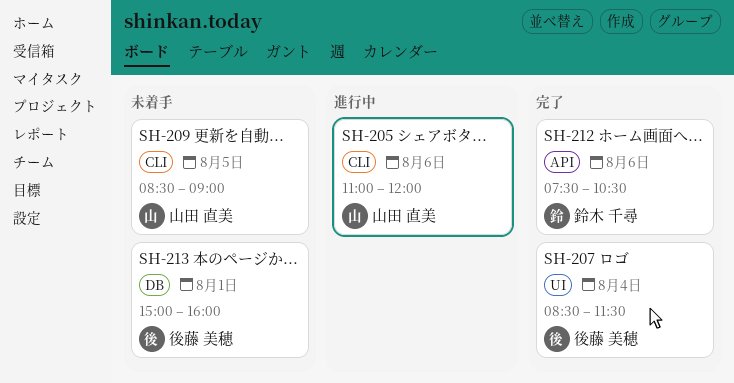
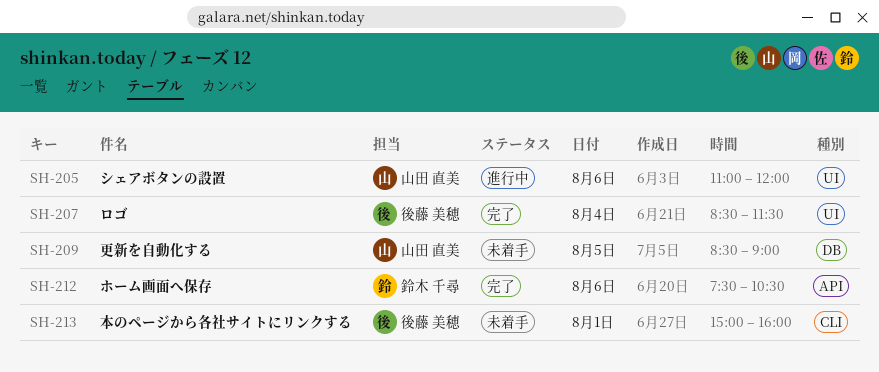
SH-205, label: CLI -> UI
SH-209, label: CLI -> DB
SH-213, label: DB -> CLI

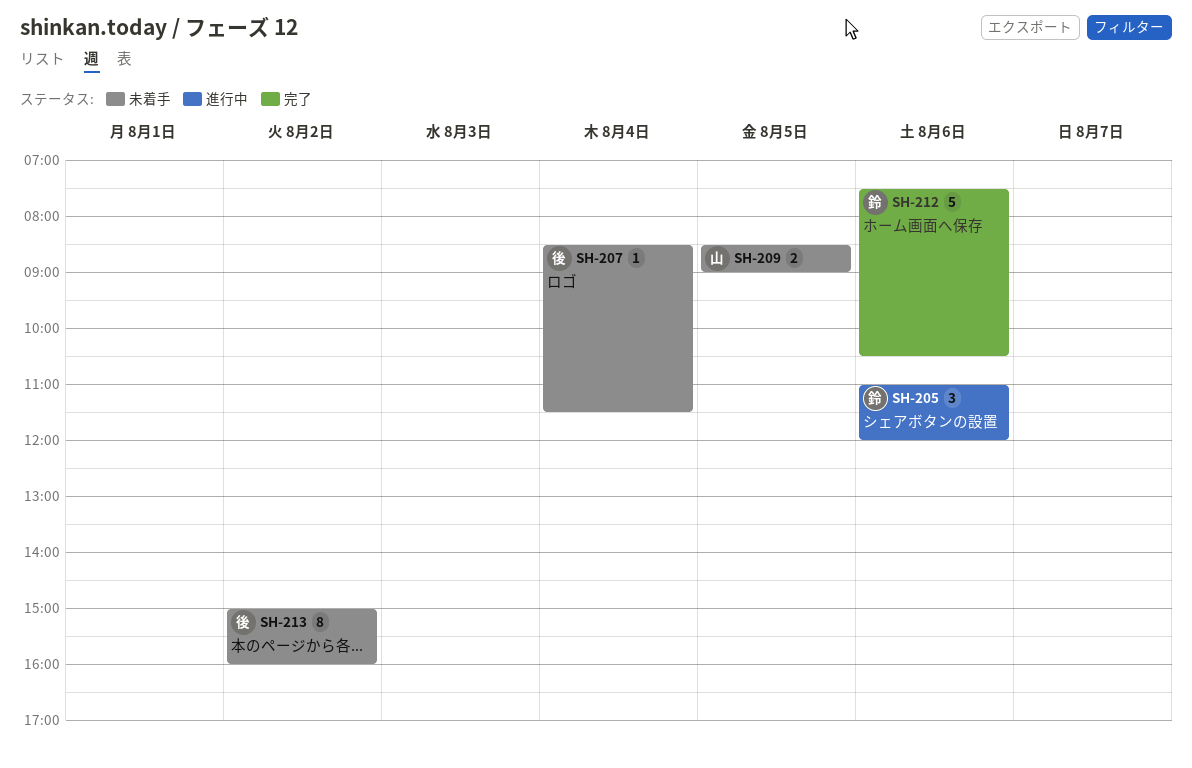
SH-205, owner: 山田 直美 -> 鈴木 千尋
SH-207, status: 完了 -> 未着手
SH-213, day: Aug 1 -> Aug 2

